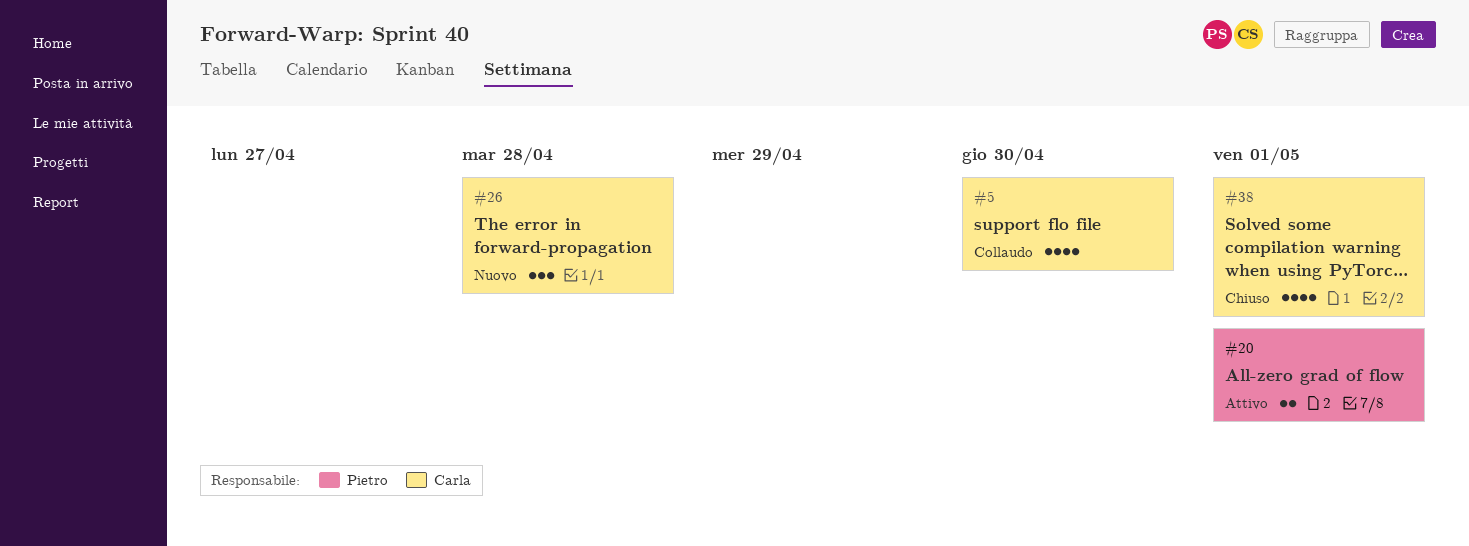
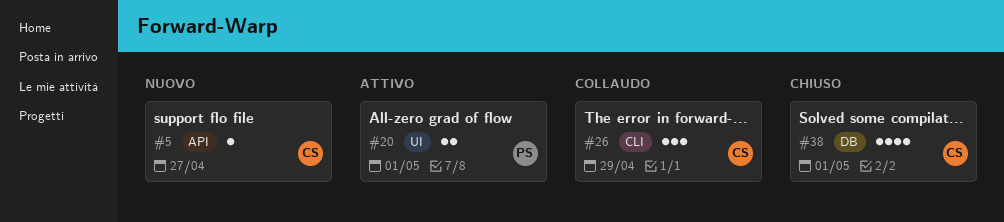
#5, status: Collaudo -> Nuovo
#5, estimate: 4 -> 1
#5, due: Apr 30 -> Apr 27
#26, status: Nuovo -> Collaudo
#26, due: Apr 28 -> Apr 29

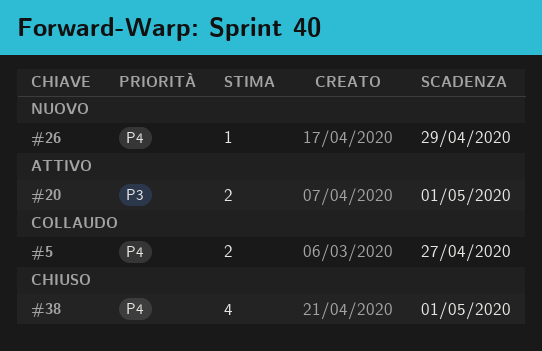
#5, status: Nuovo -> Collaudo
#5, estimate: 1 -> 2
#26, status: Collaudo -> Nuovo
#26, estimate: 3 -> 1

